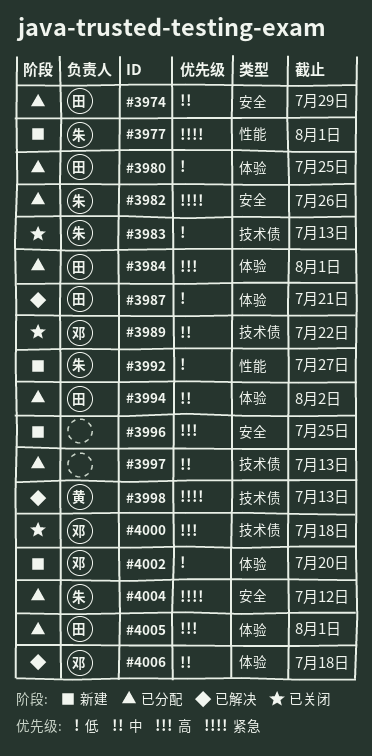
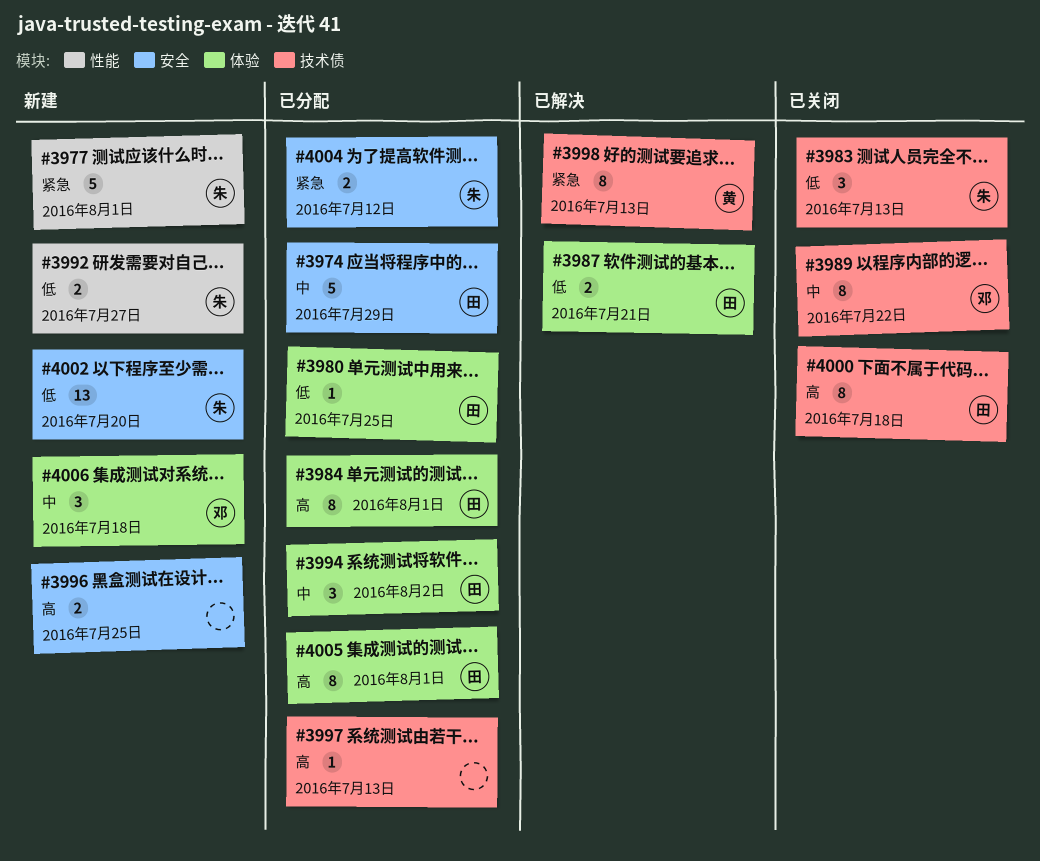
#3982: present -> none
#3997, priority: 中 -> 高
#4000, owner: 邓 -> 田
#4002, owner: 邓 -> 朱
#4002, label: 体验 -> 安全
#4006, status: 已解决 -> 新建

